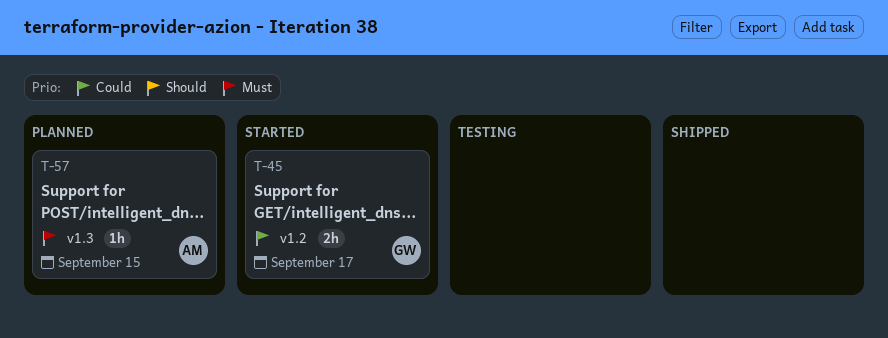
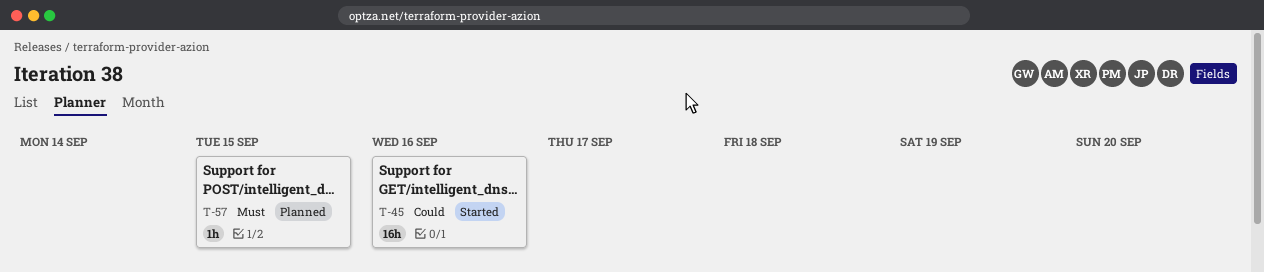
T-45, estimate: 2h -> 16h
T-45, due: Sep 17 -> Sep 16

